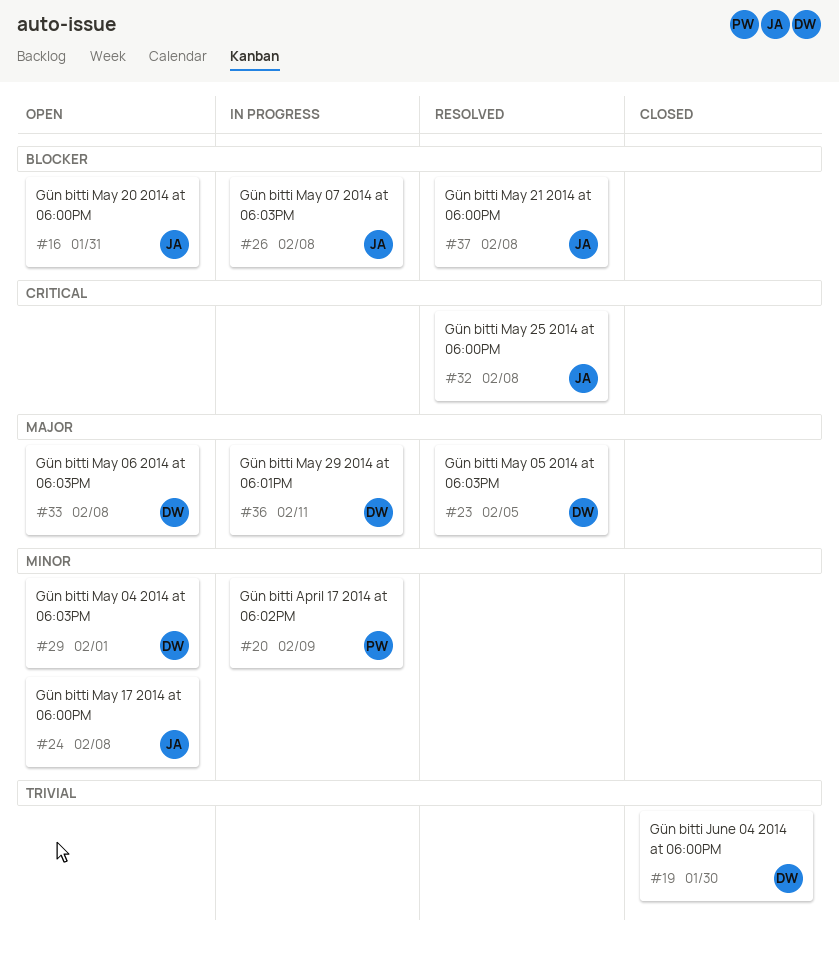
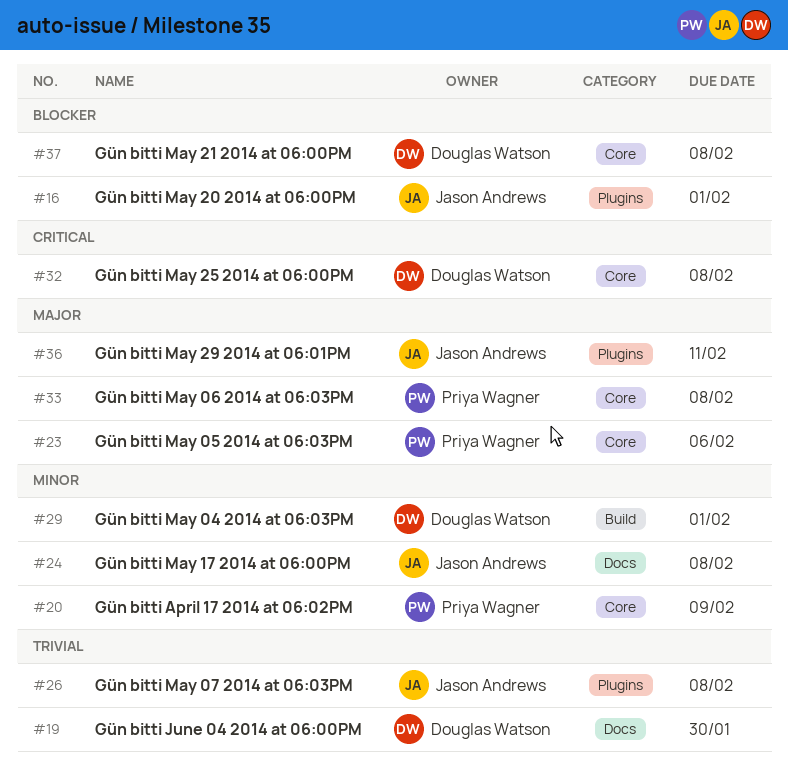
#16, due: Jan 31 -> Feb 1
#23, owner: Douglas Watson -> Priya Wagner
#23, due: Feb 5 -> Feb 6
#26, priority: Blocker -> Trivial
#32, owner: Jason Andrews -> Douglas Watson
#33, owner: Douglas Watson -> Priya Wagner
#36, owner: Douglas Watson -> Jason Andrews
#37, owner: Jason Andrews -> Douglas Watson

